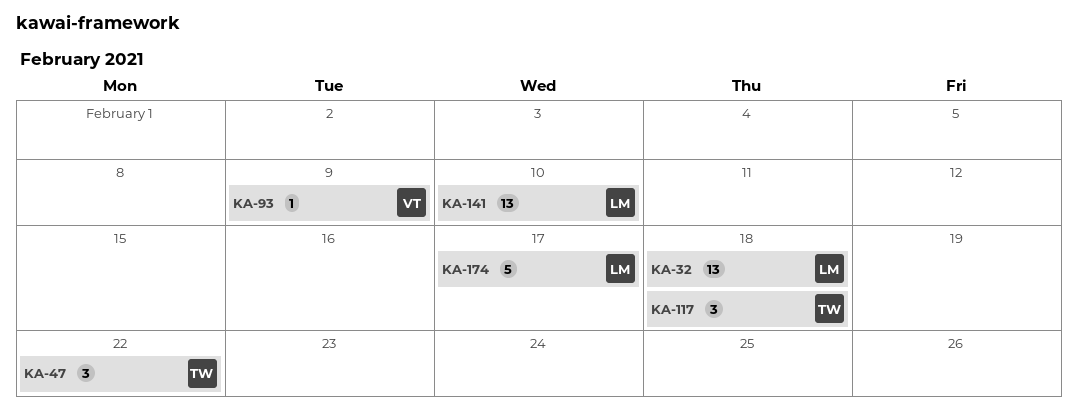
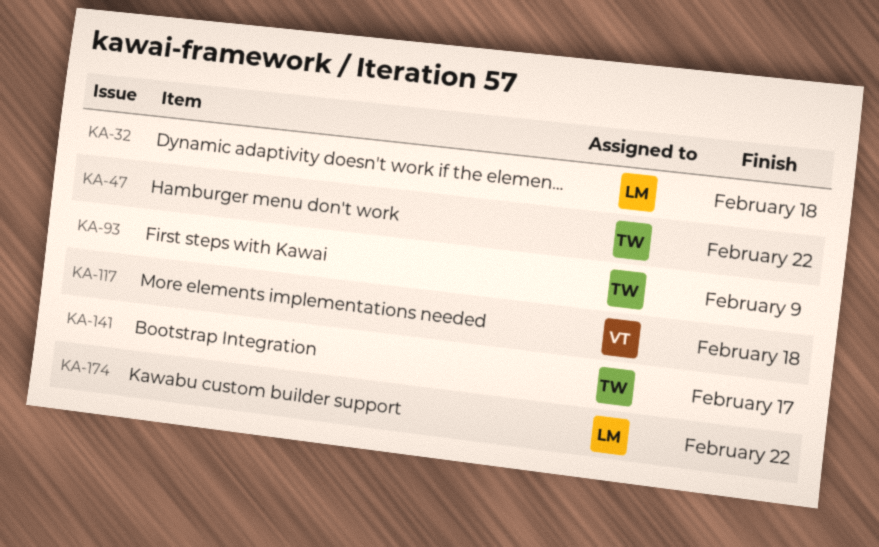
KA-93, owner: VT -> TW
KA-117, owner: TW -> VT
KA-141, owner: LM -> TW
KA-141, due: Feb 10 -> Feb 17
KA-174, due: Feb 17 -> Feb 22

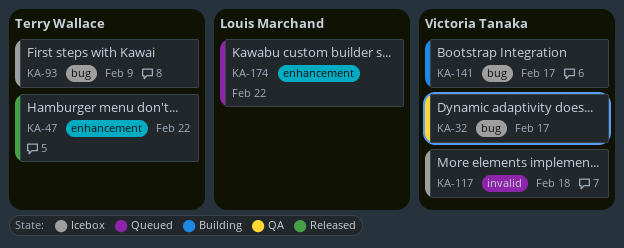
KA-32, owner: Louis Marchand -> Victoria Tanaka
KA-32, due: Feb 18 -> Feb 17
KA-141, owner: Terry Wallace -> Victoria Tanaka

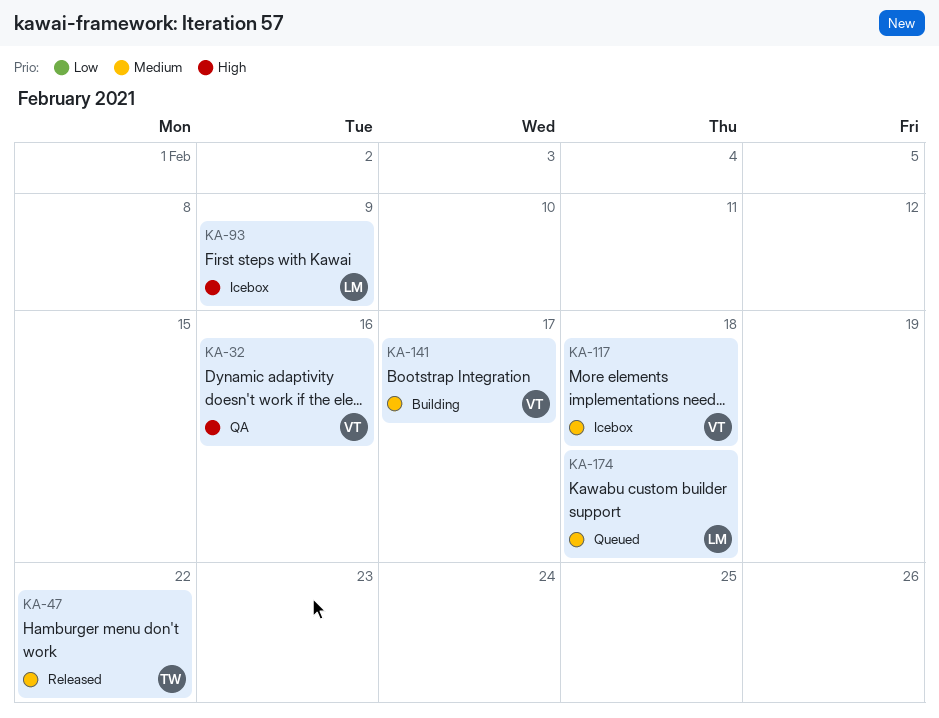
KA-32, due: Feb 17 -> Feb 16
KA-93, owner: Terry Wallace -> Louis Marchand
KA-174, due: Feb 22 -> Feb 18

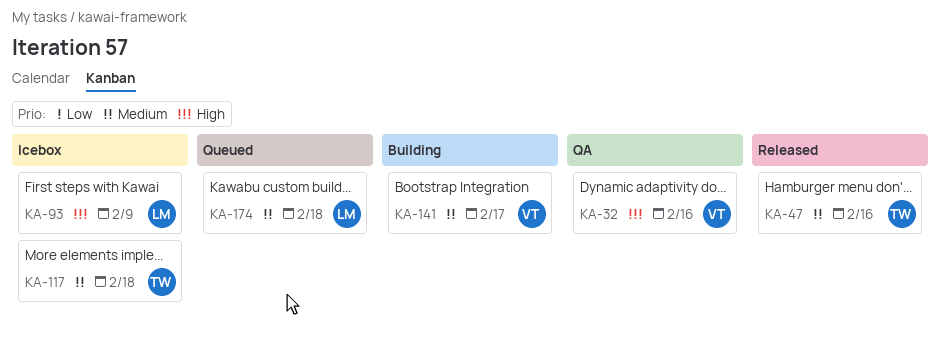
KA-47, due: Feb 22 -> Feb 16
KA-117, owner: VT -> TW

